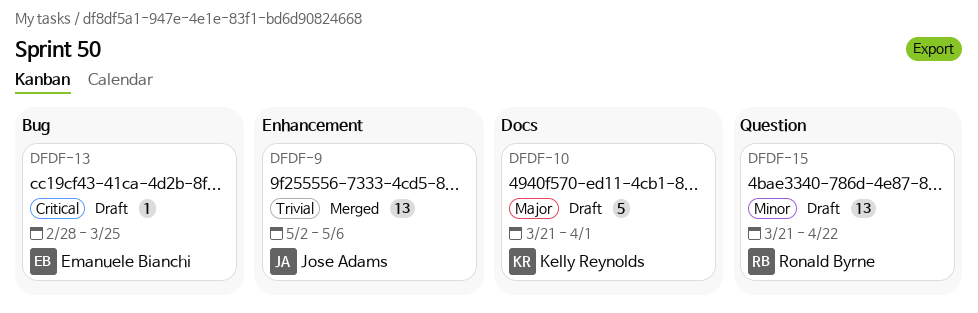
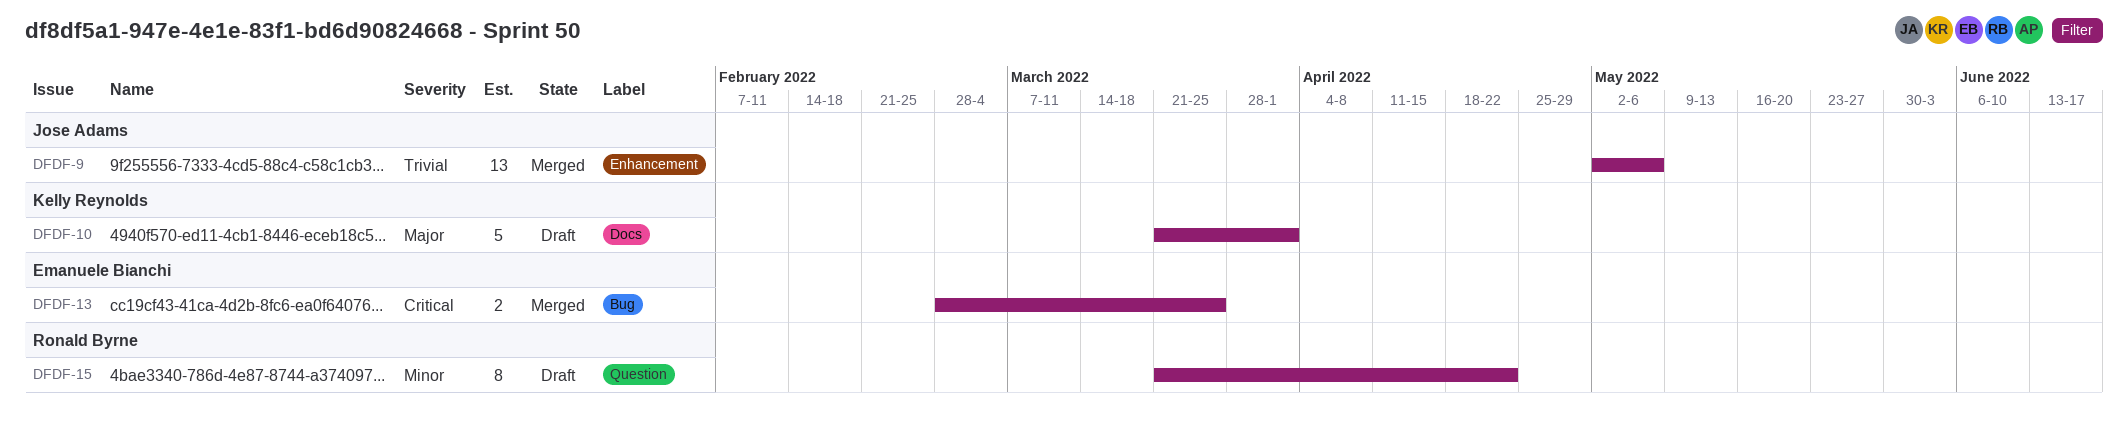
DFDF-13, status: Draft -> Merged
DFDF-13, estimate: 1 -> 2
DFDF-15, estimate: 13 -> 8

